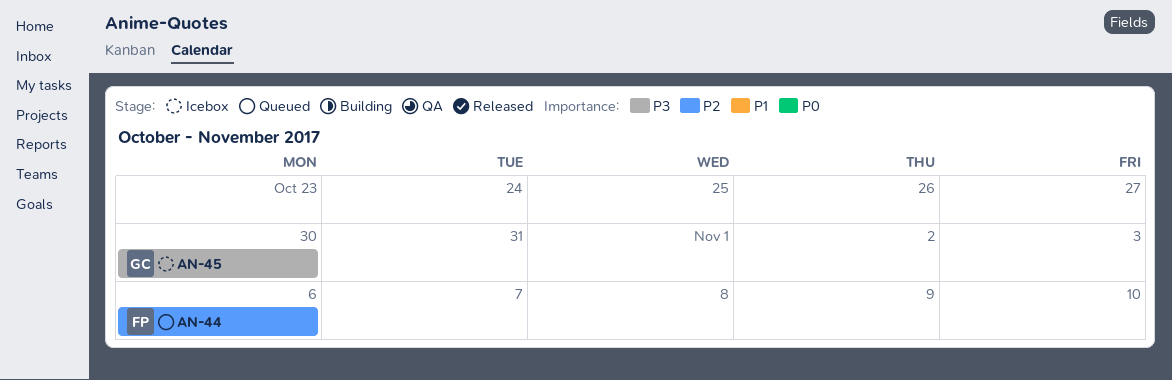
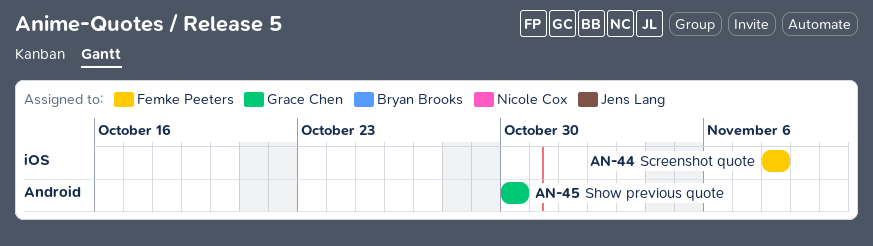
AN-44, start: Nov 6 -> Nov 8
AN-44, due: Nov 6 -> Nov 8

